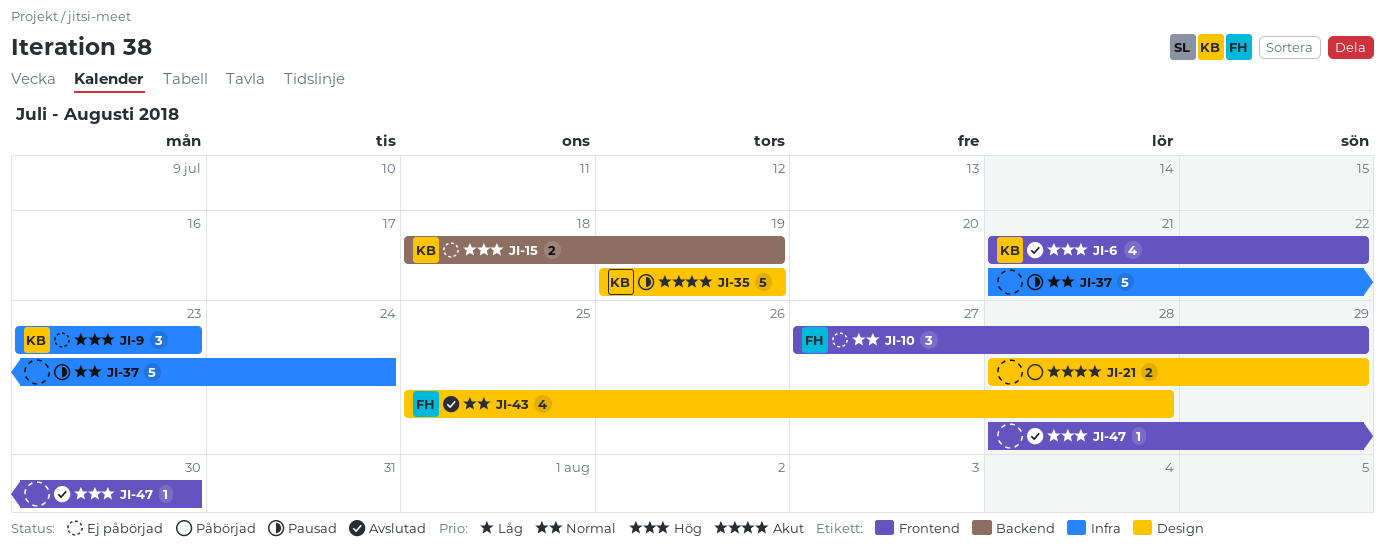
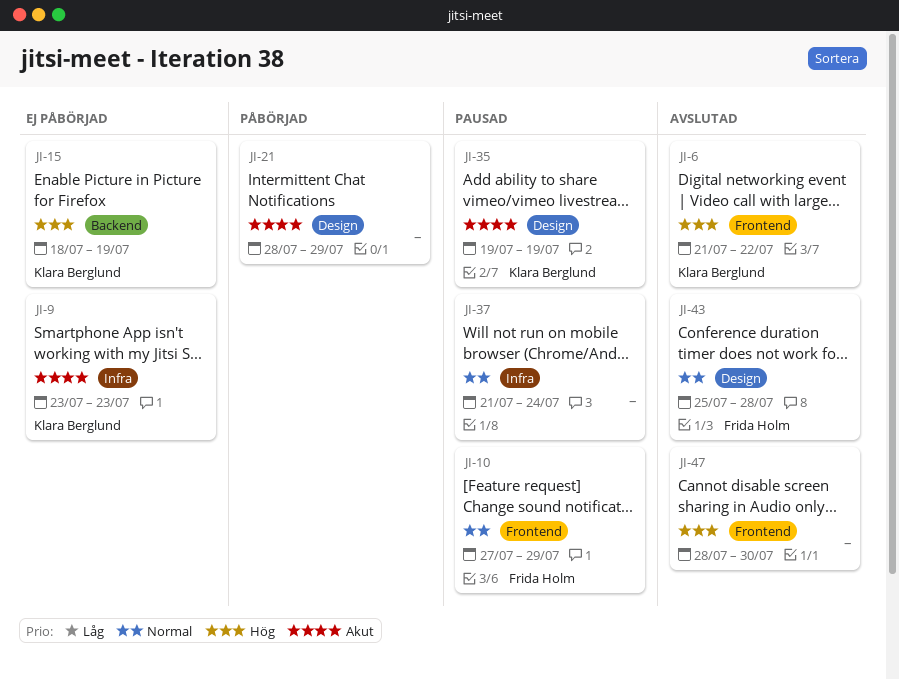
JI-9, priority: Hög -> Akut
JI-10, status: Ej påbörjad -> Pausad

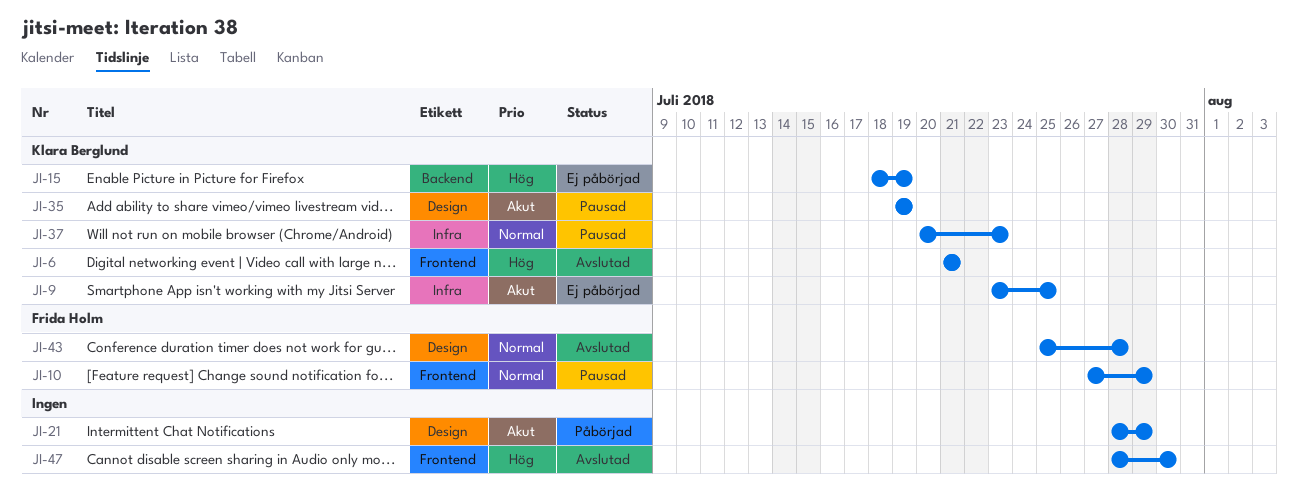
JI-6, due: Jul 22 -> Jul 21
JI-9, due: Jul 23 -> Jul 25
JI-37, owner: none -> Klara Berglund
JI-37, start: Jul 21 -> Jul 20
JI-37, due: Jul 24 -> Jul 23

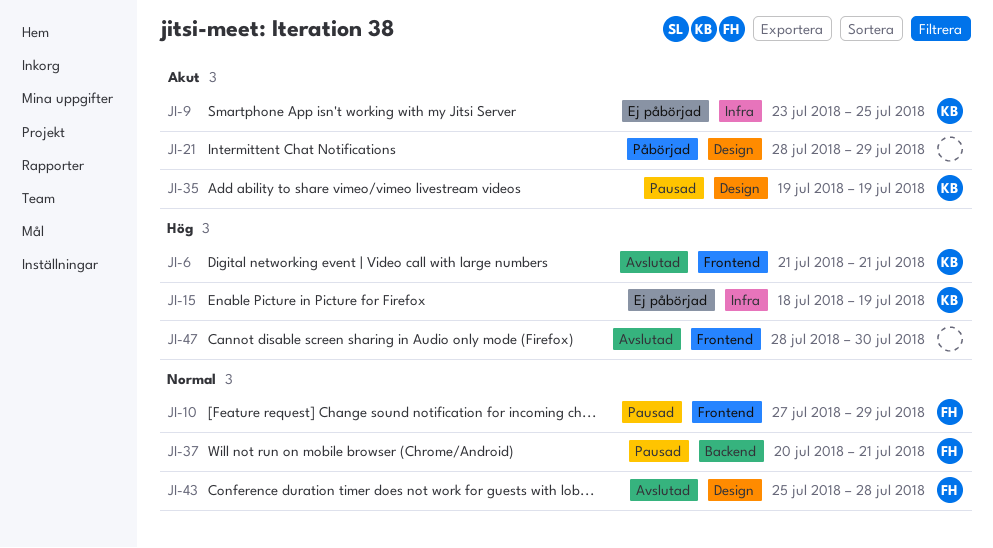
JI-15, label: Backend -> Infra
JI-37, owner: Klara Berglund -> Frida Holm
JI-37, label: Infra -> Backend
JI-37, due: Jul 23 -> Jul 21

